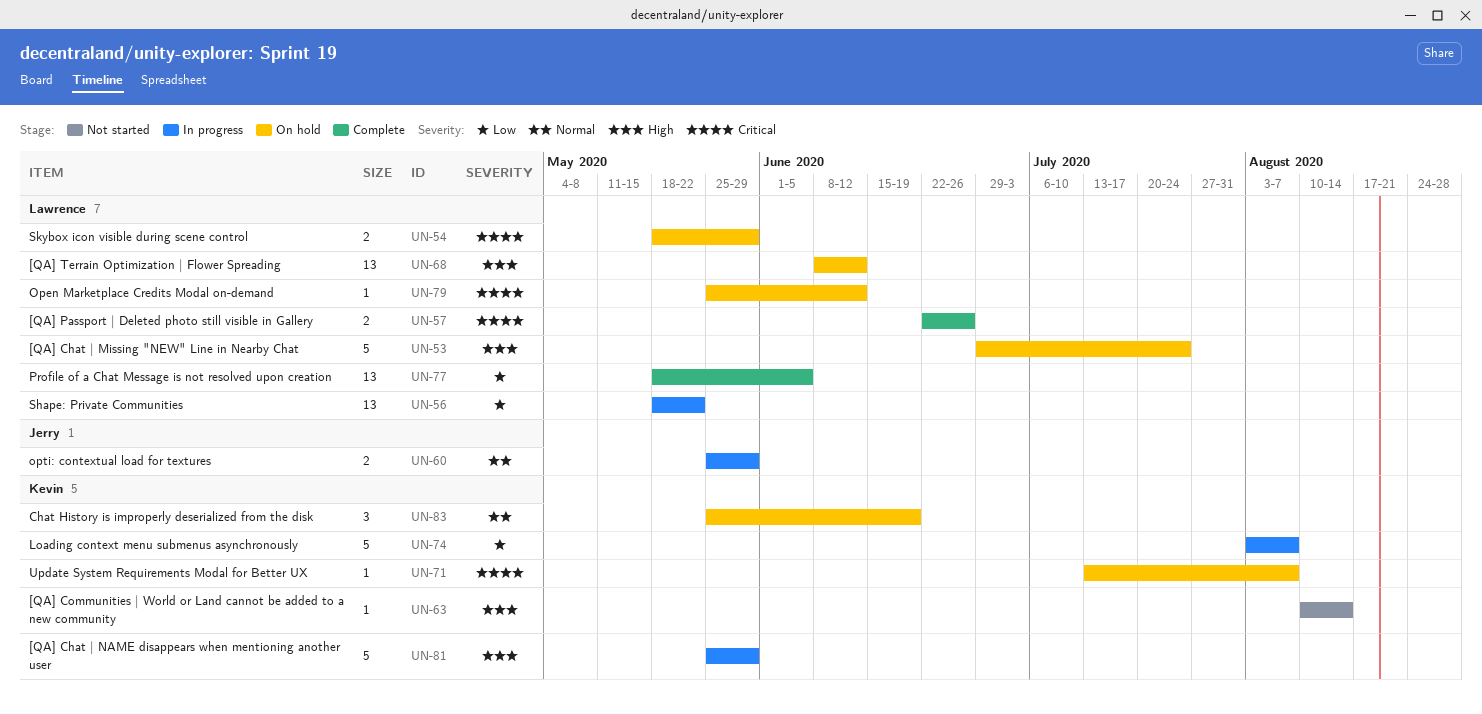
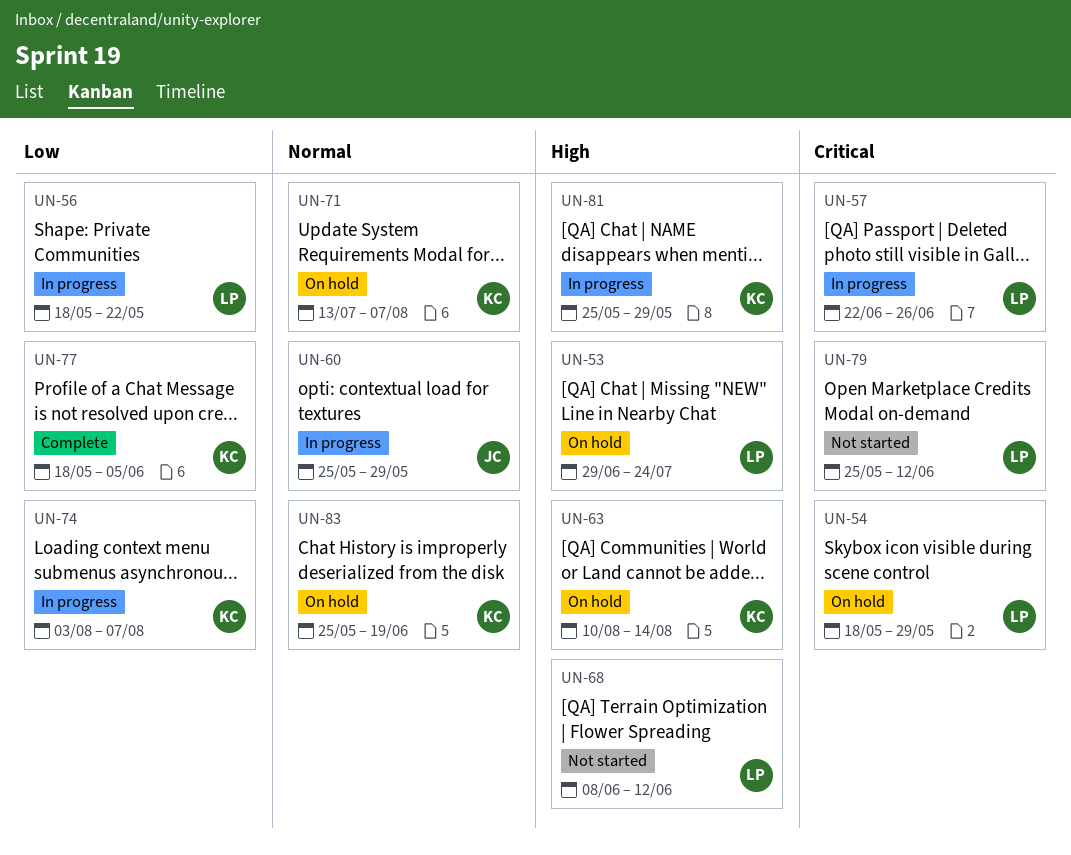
UN-57, status: Complete -> In progress
UN-63, status: Not started -> On hold
UN-68, status: On hold -> Not started
UN-71, priority: Critical -> Normal
UN-77, owner: Lawrence -> Kevin
UN-79, status: On hold -> Not started

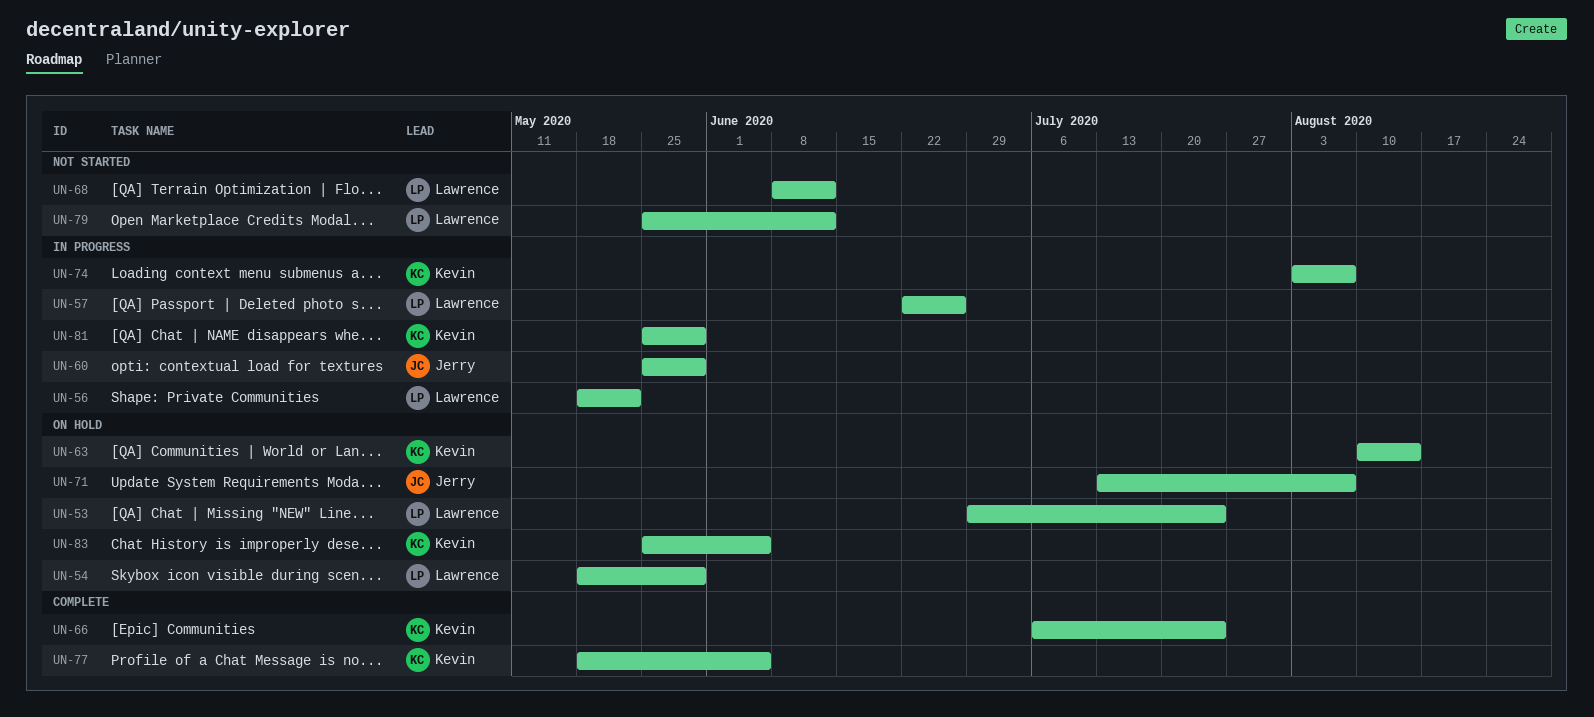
UN-66: none -> present
UN-71, owner: Kevin -> Jerry
UN-83, due: Jun 19 -> Jun 5

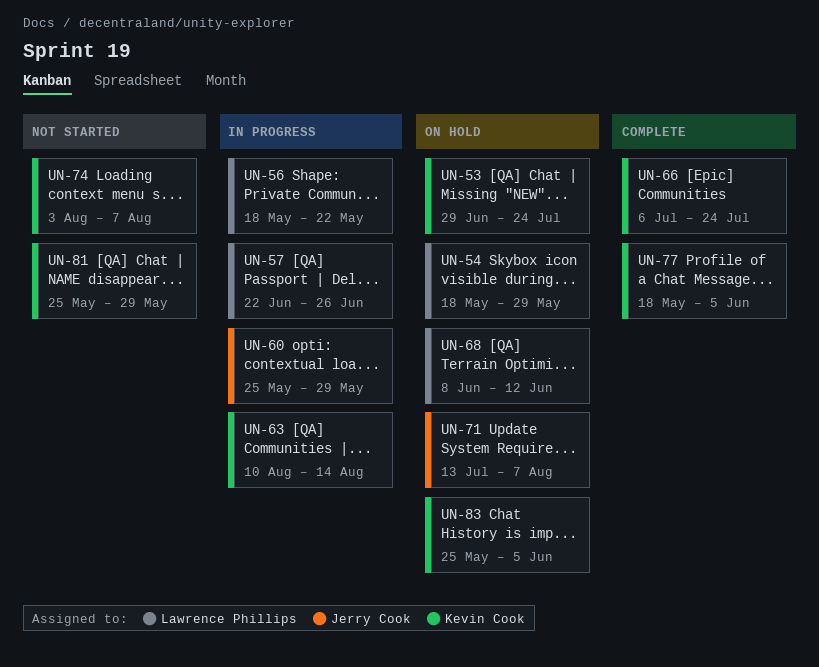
UN-53, owner: Lawrence Phillips -> Kevin Cook
UN-63, status: On hold -> In progress
UN-68, status: Not started -> On hold
UN-74, status: In progress -> Not started
UN-79: present -> none
UN-81, status: In progress -> Not started

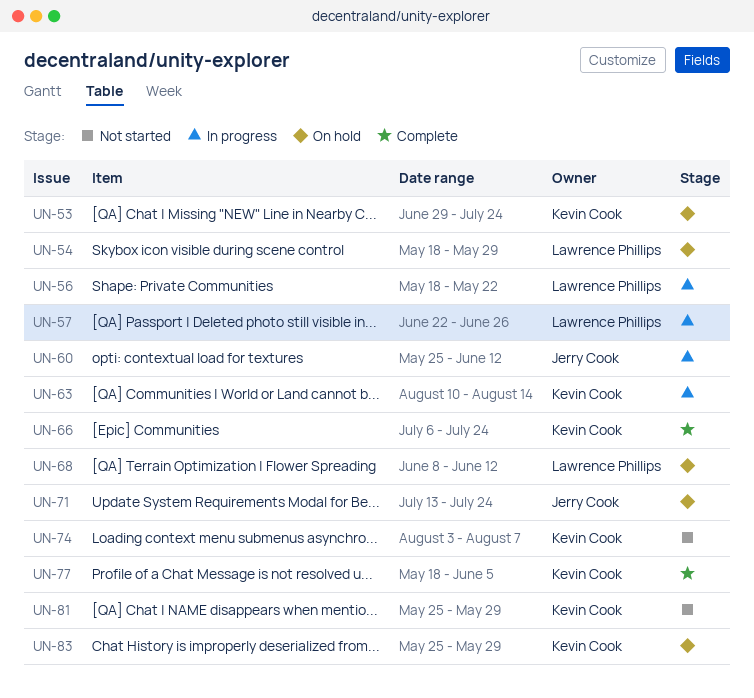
UN-60, due: May 29 -> Jun 12
UN-71, due: Aug 7 -> Jul 24
UN-83, due: Jun 5 -> May 29

